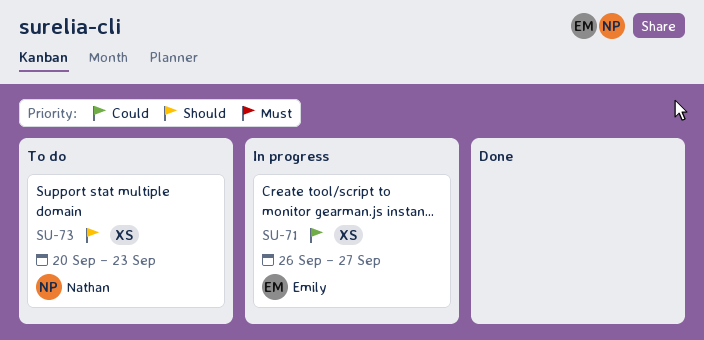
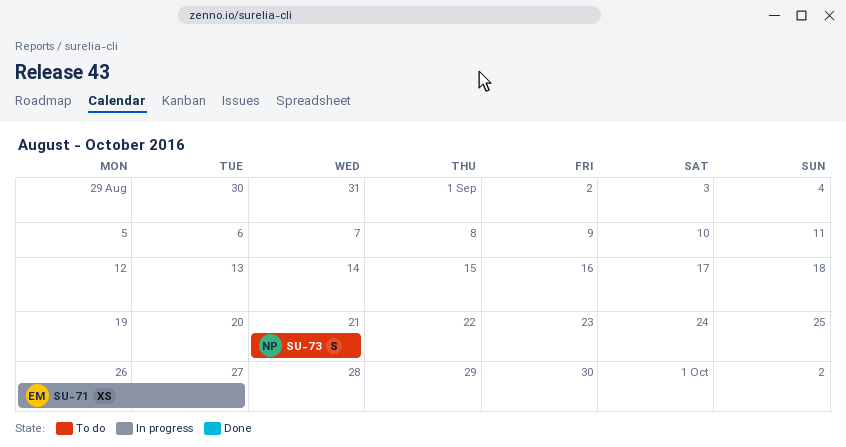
SU-73, estimate: XS -> S
SU-73, start: Sep 20 -> Sep 21
SU-73, due: Sep 23 -> Sep 21

